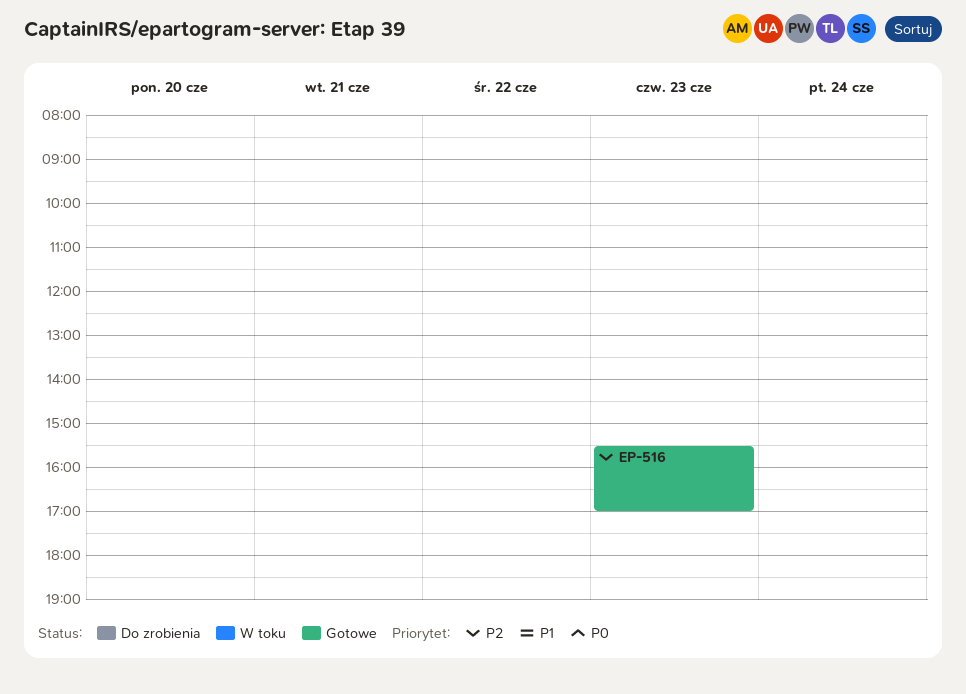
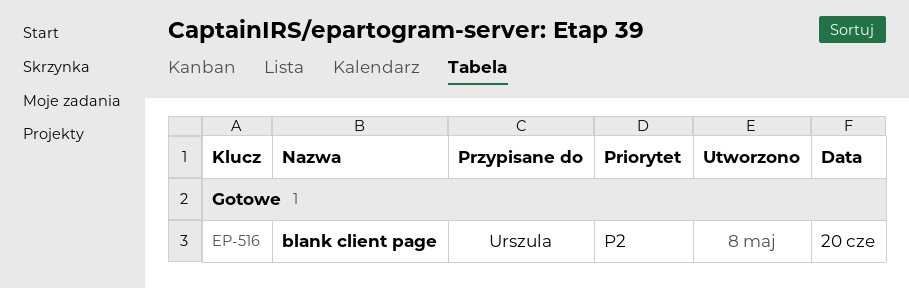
EP-516, day: Jun 23 -> Jun 20

